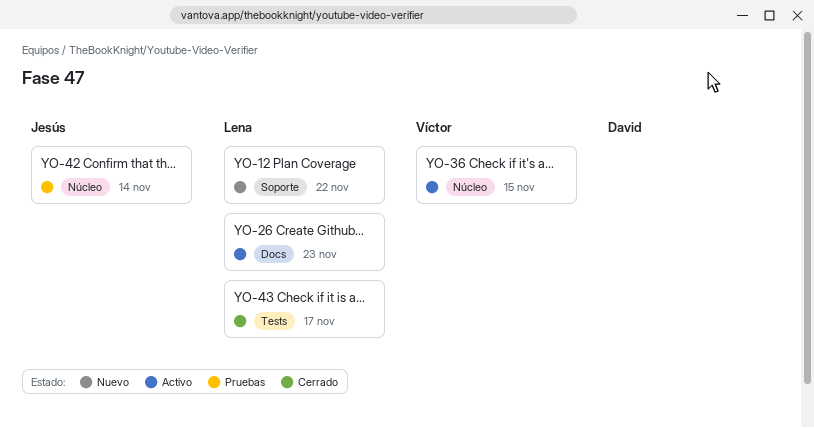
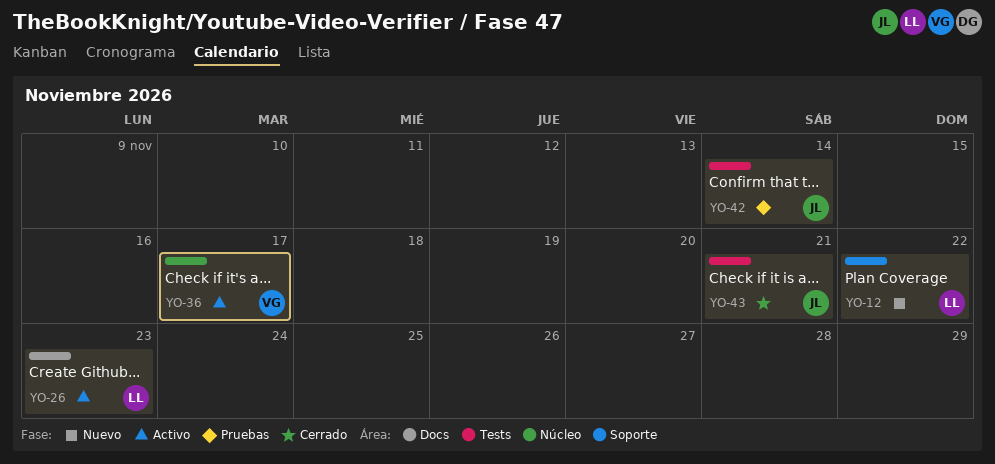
YO-36, due: Nov 15 -> Nov 17
YO-42, label: Núcleo -> Tests
YO-43, owner: Lena -> Jesús
YO-43, due: Nov 17 -> Nov 21

